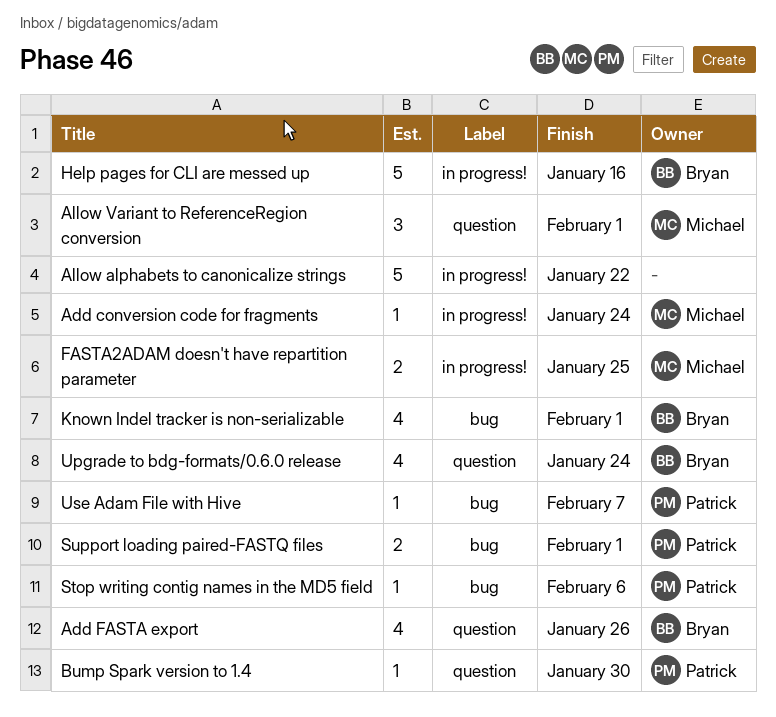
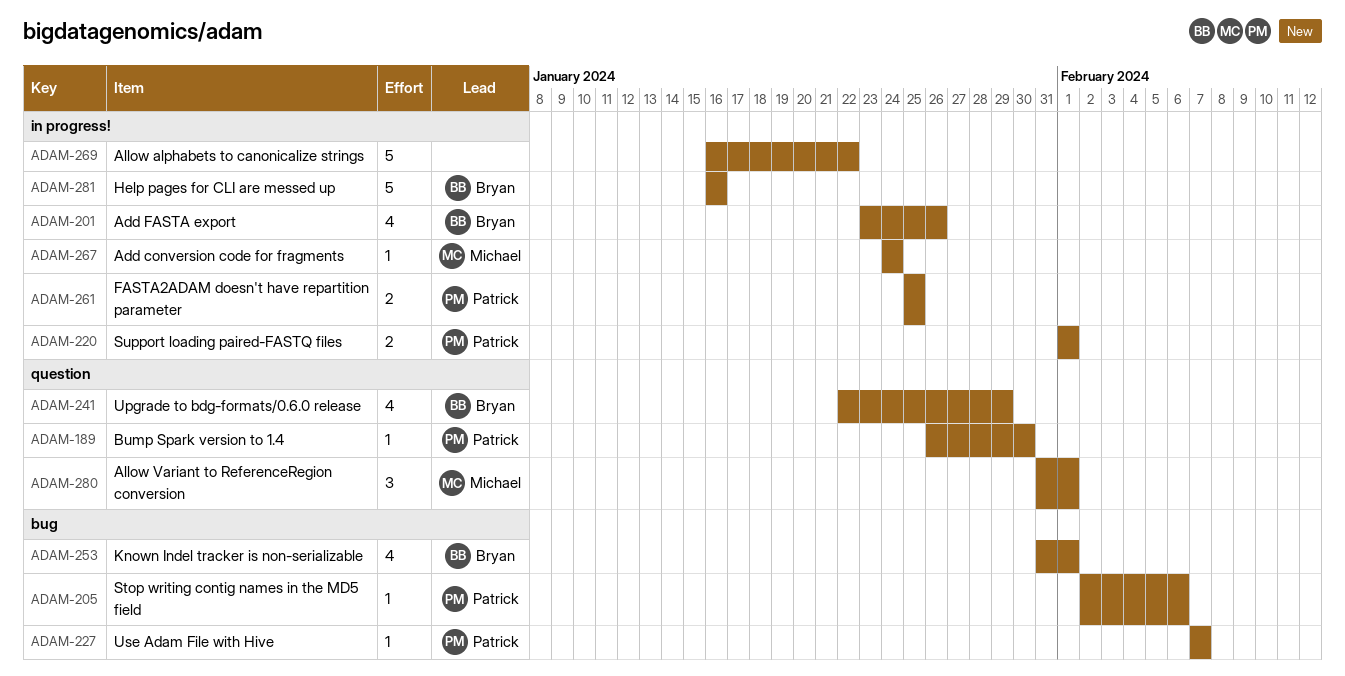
Add FASTA export, label: question -> in progress!
FASTA2ADAM doesn't have repartition parameter, owner: Michael -> Patrick
Support loading paired-FASTQ files, label: bug -> in progress!
Upgrade to bdg-formats/0.6.0 release, due: Jan 24 -> Jan 29

